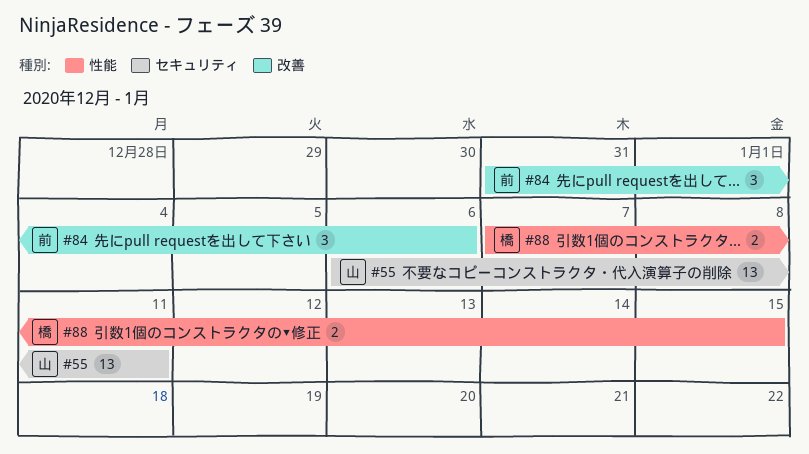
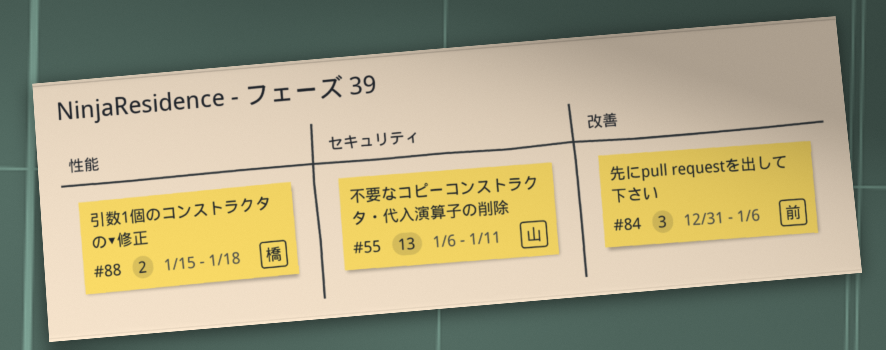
#88, start: Jan 7 -> Jan 15
#88, due: Jan 15 -> Jan 18

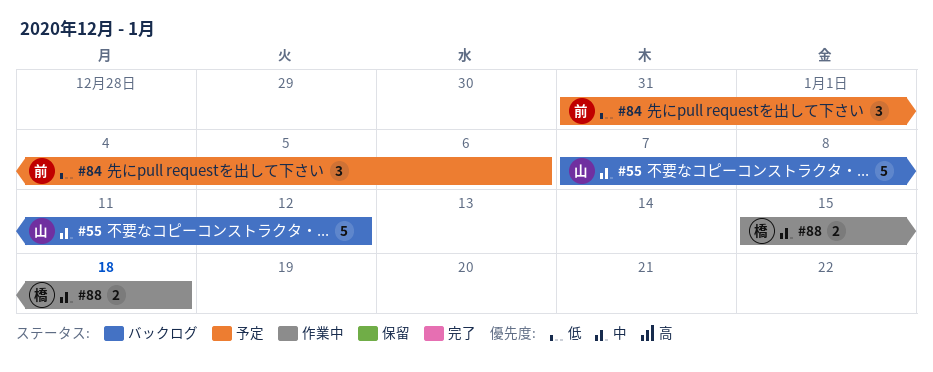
#55, estimate: 13 -> 5
#55, start: Jan 6 -> Jan 7
#55, due: Jan 11 -> Jan 12

